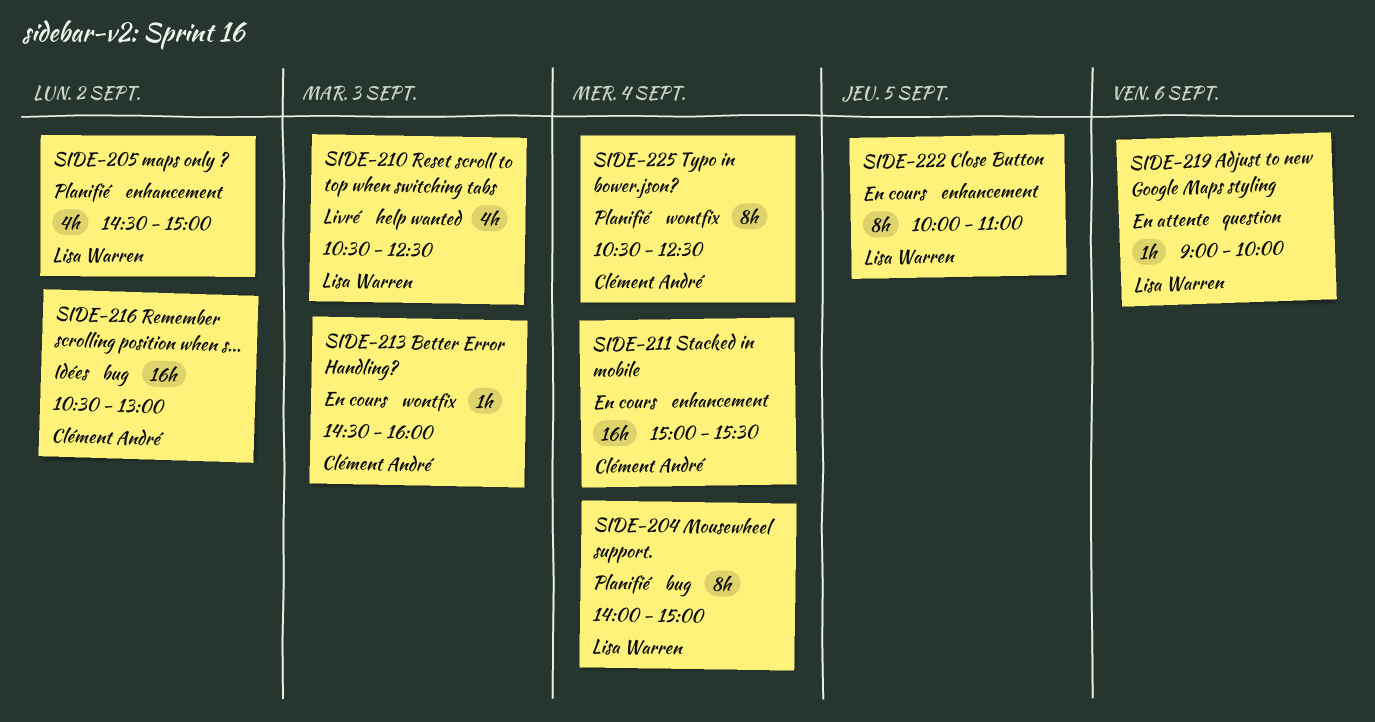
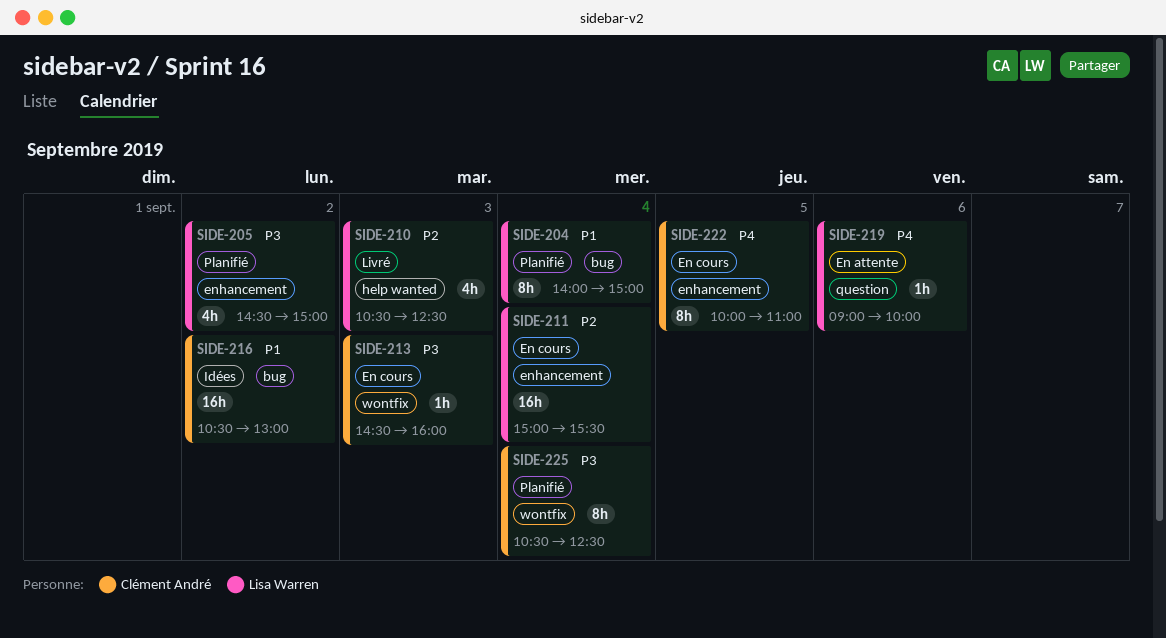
SIDE-211, owner: Clément André -> Lisa Warren
SIDE-222, owner: Lisa Warren -> Clément André

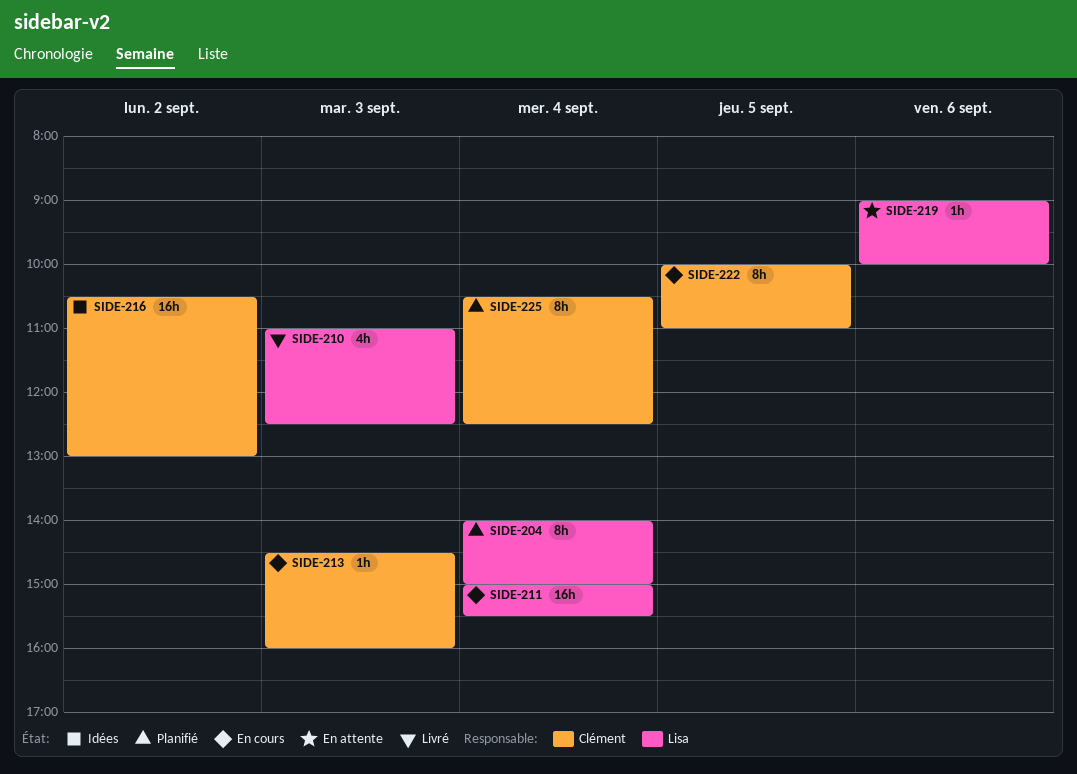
SIDE-205: present -> none
SIDE-210, begins: 10:30 -> 11:00

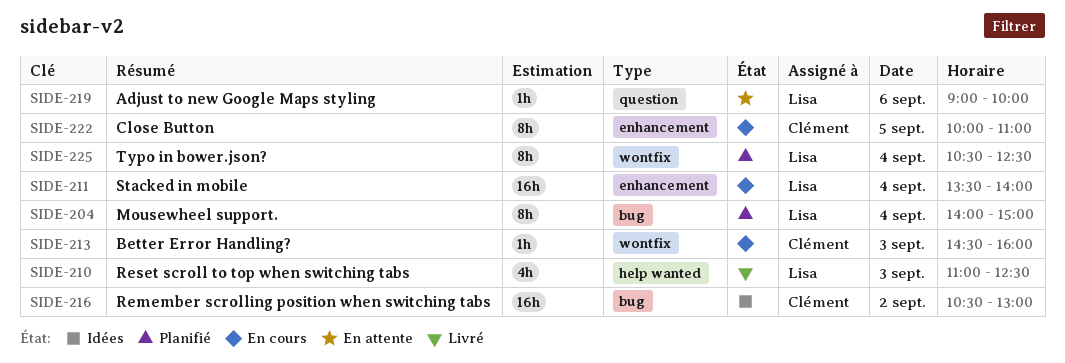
SIDE-211, begins: 15:00 -> 13:30
SIDE-211, ends: 15:30 -> 14:00
SIDE-225, owner: Clément -> Lisa

